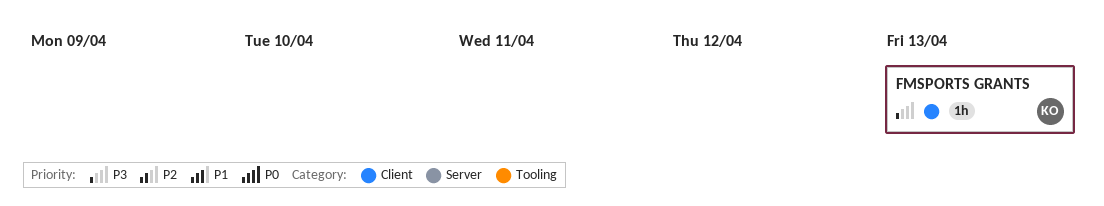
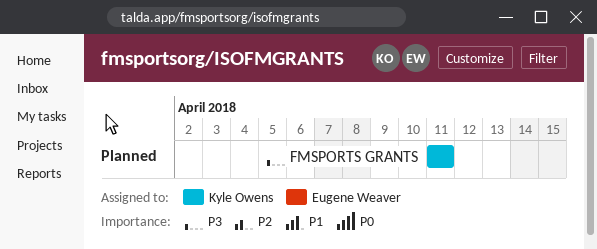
FMSPORTS GRANTS, due: Apr 13 -> Apr 11

